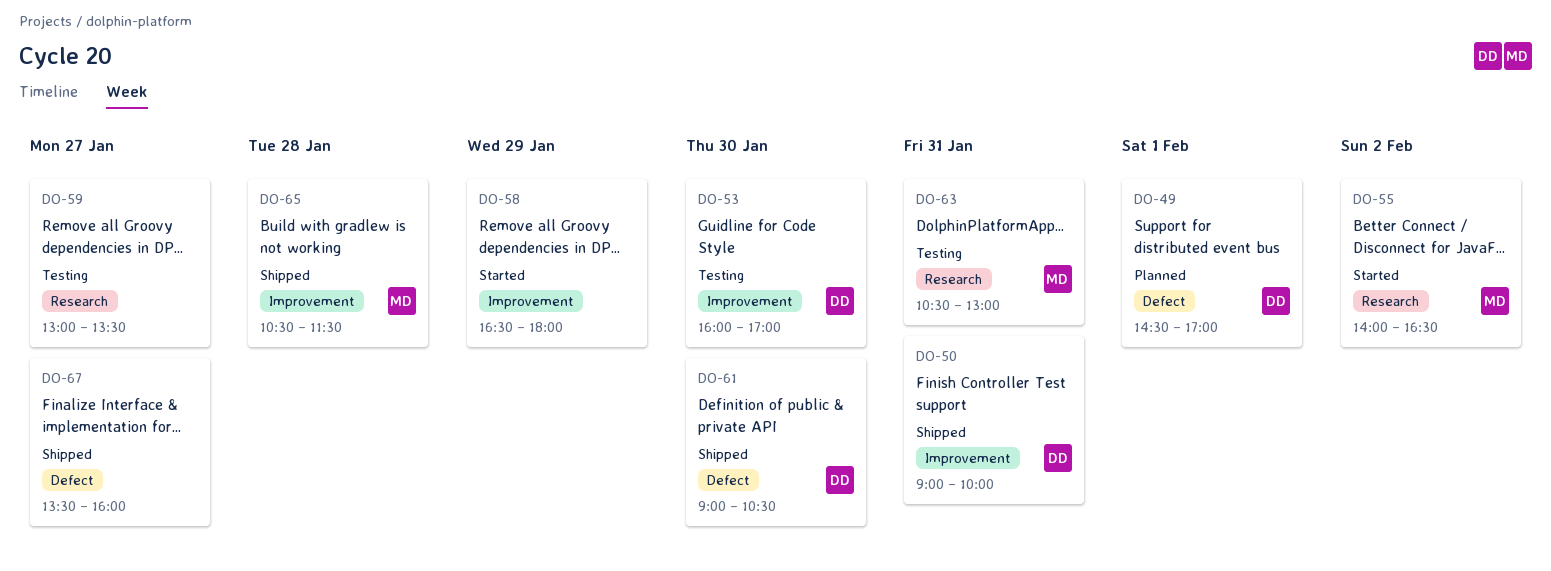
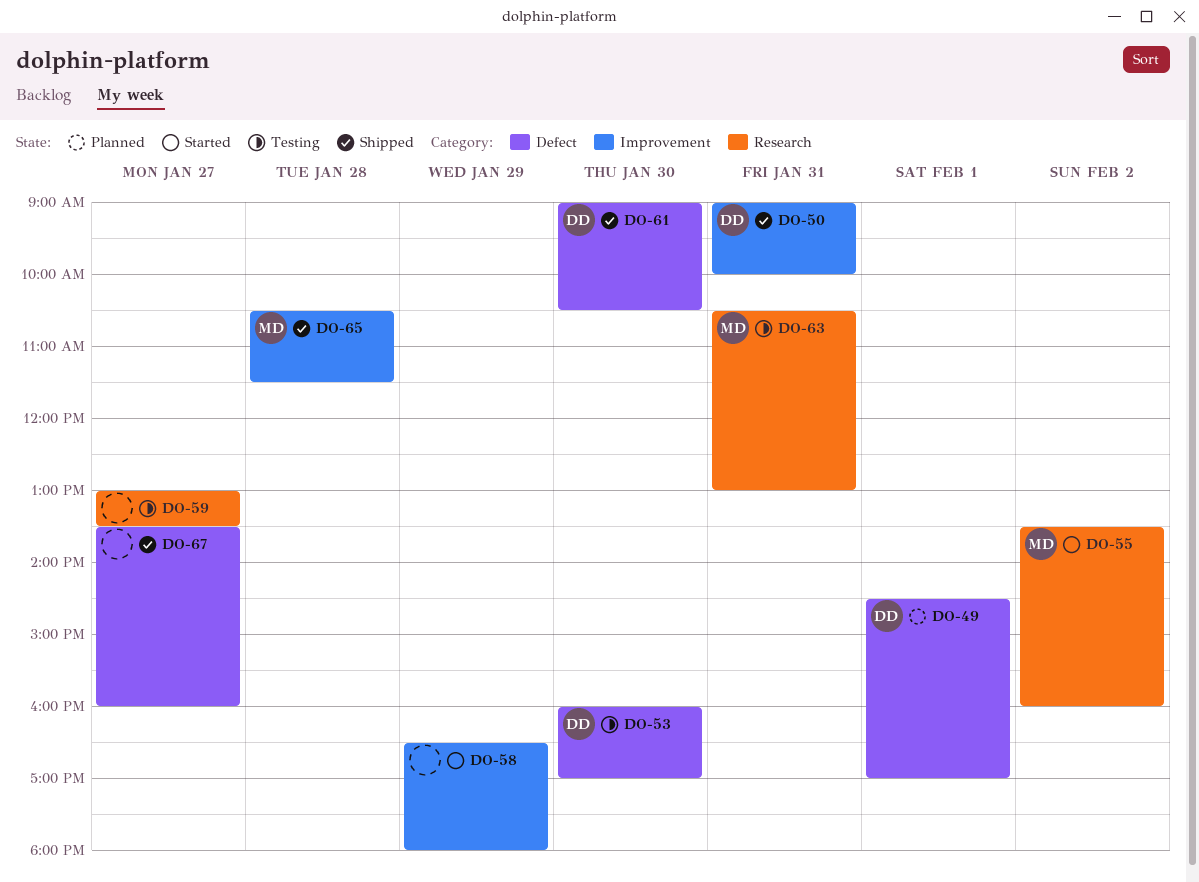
DO-53, label: Improvement -> Defect
DO-55, begins: 14:00 -> 13:30
DO-55, ends: 16:30 -> 16:00

